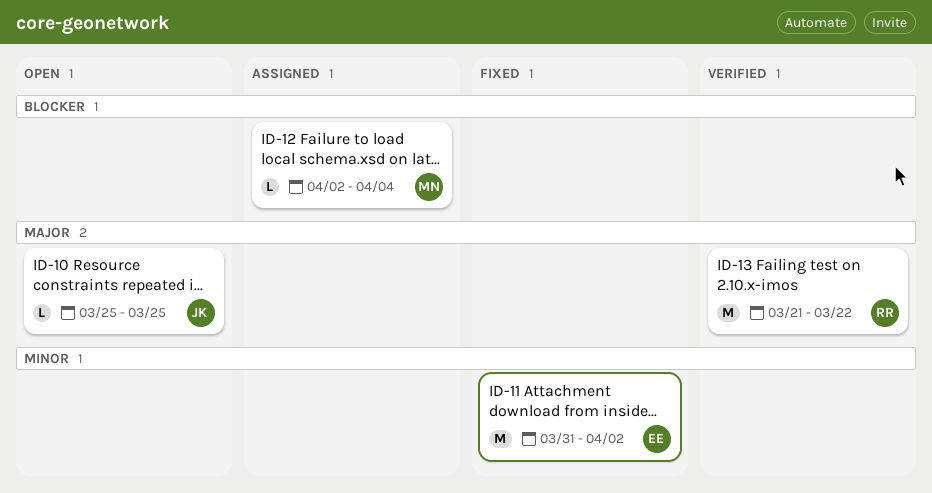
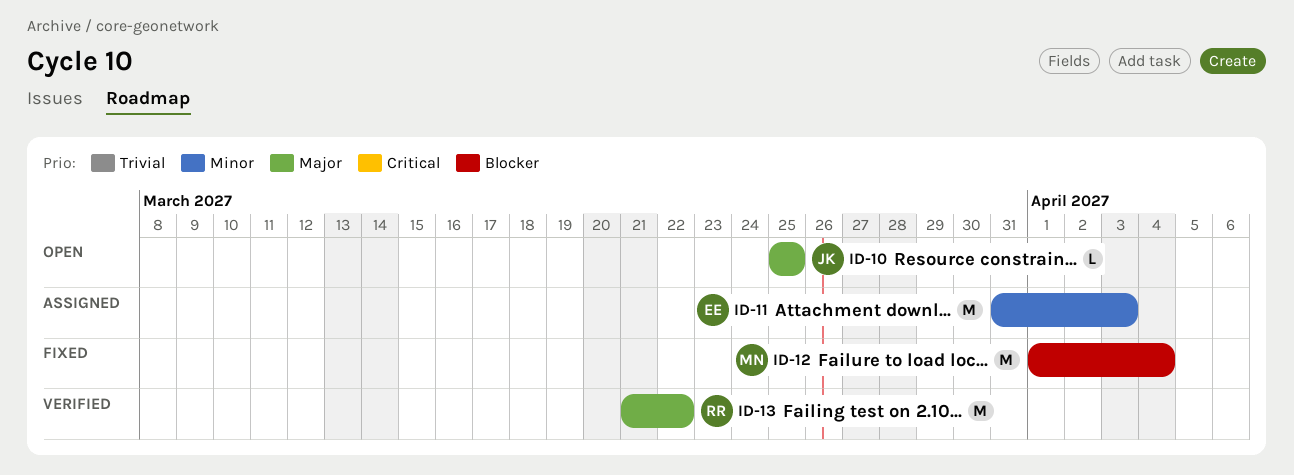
ID-11, status: Fixed -> Assigned
ID-11, due: Apr 2 -> Apr 3
ID-12, status: Assigned -> Fixed
ID-12, estimate: L -> M
ID-12, start: Apr 2 -> Apr 1

